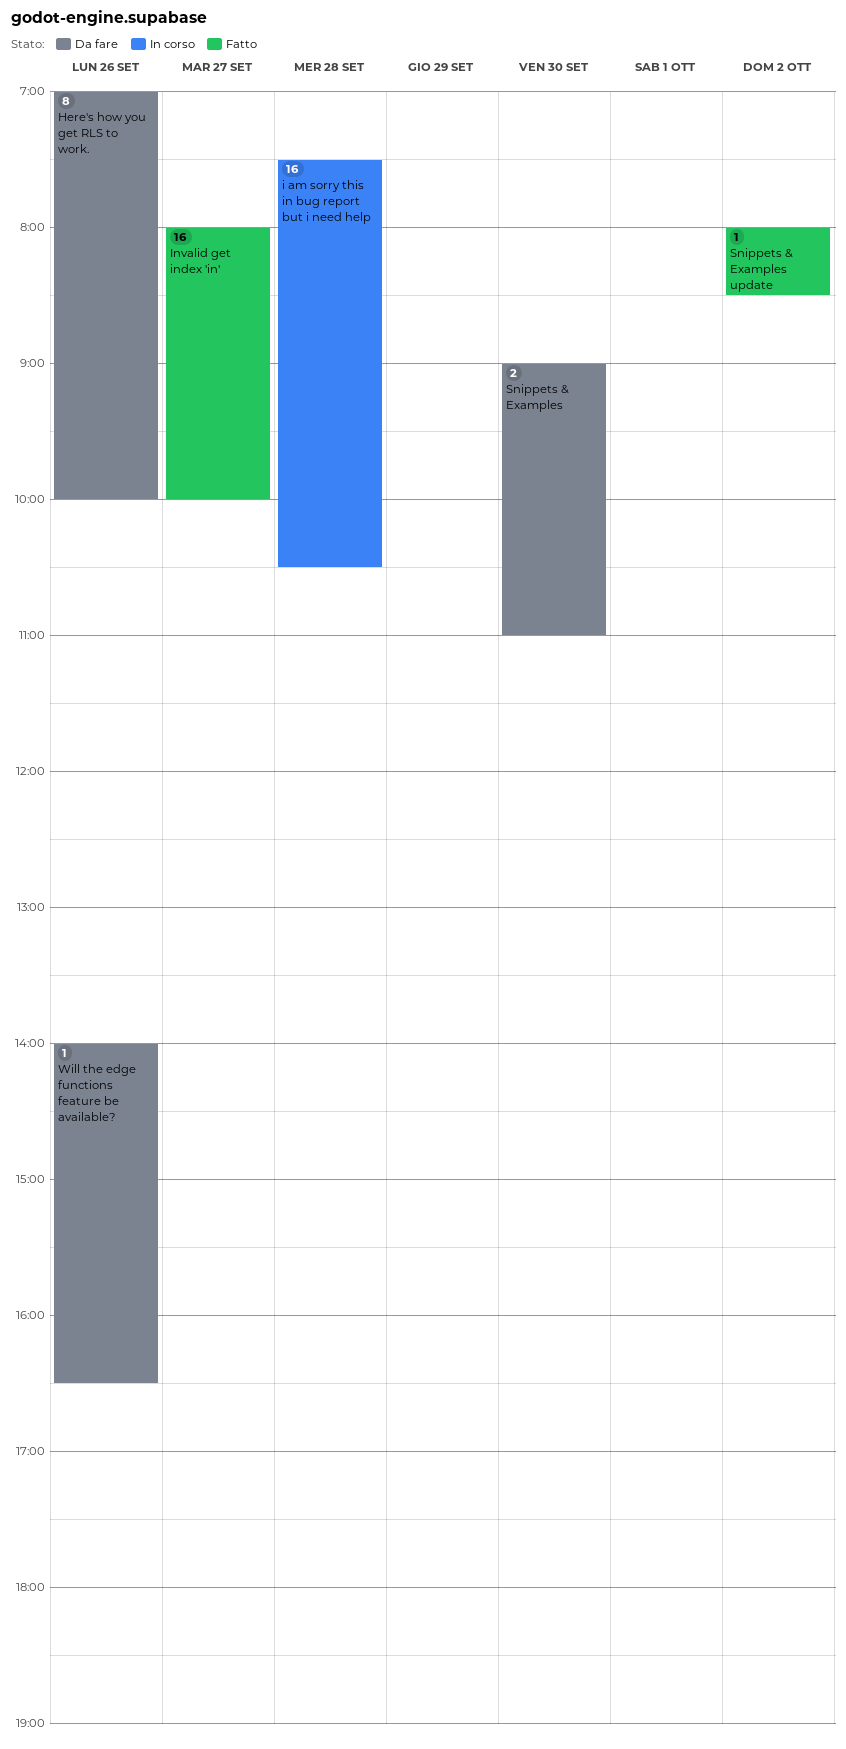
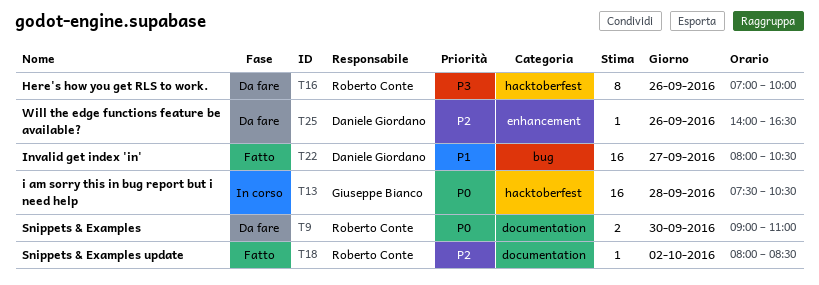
Invalid get index 'in', ends: 10:00 -> 10:30

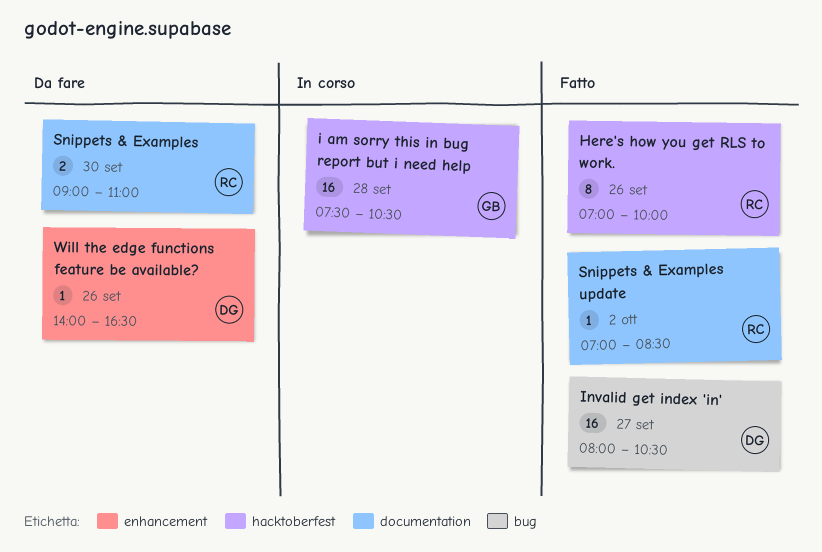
Here's how you get RLS to work., status: Da fare -> Fatto
Snippets & Examples update, begins: 08:00 -> 07:00

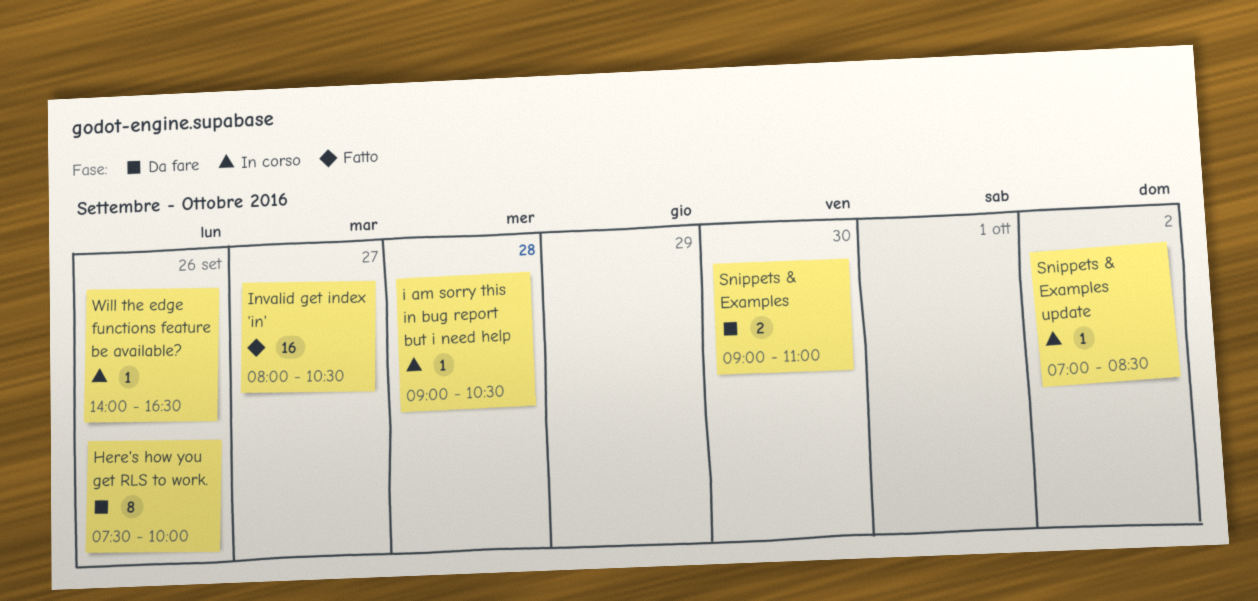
Here's how you get RLS to work., status: Fatto -> Da fare
Here's how you get RLS to work., begins: 07:00 -> 07:30
i am sorry this in bug report but i need help, estimate: 16 -> 1
i am sorry this in bug report but i need help, begins: 07:30 -> 09:00
Snippets & Examples update, status: Fatto -> In corso
Will the edge functions feature be available?, status: Da fare -> In corso

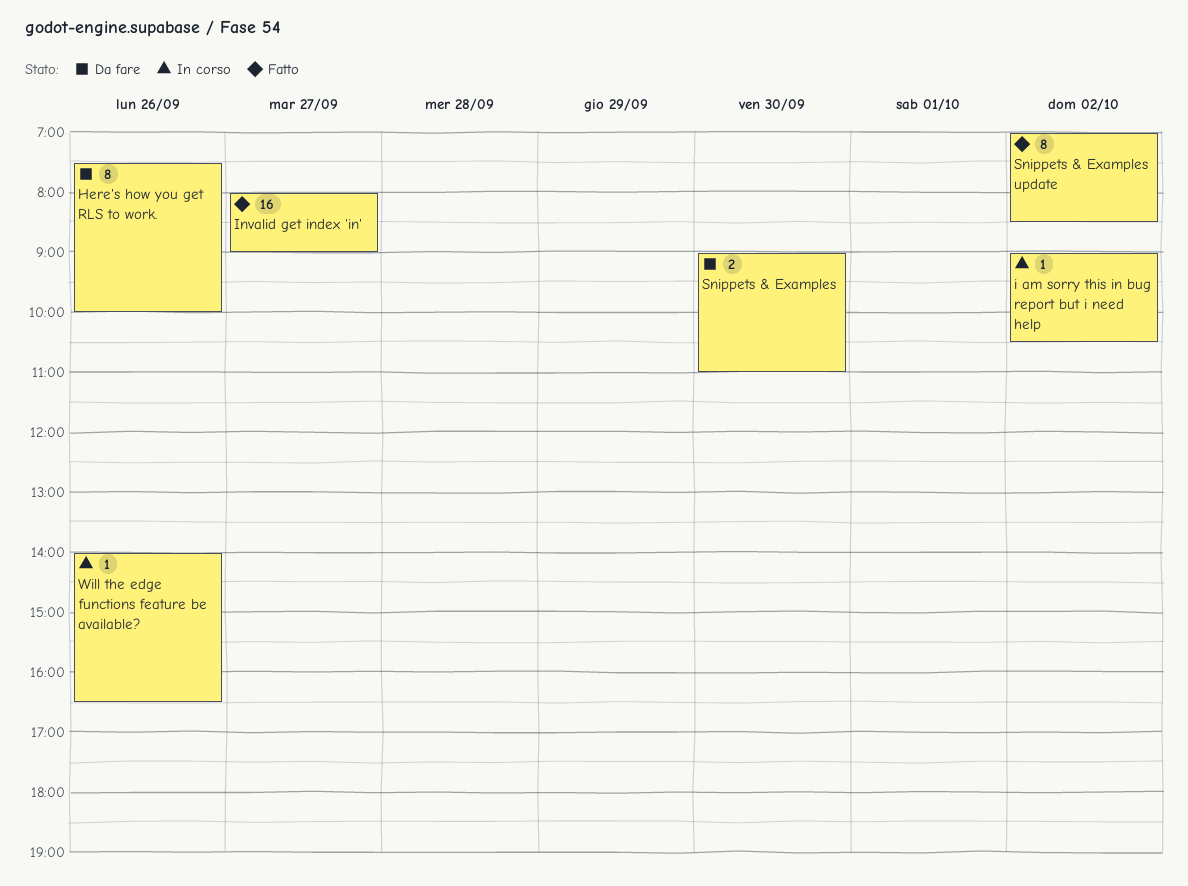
i am sorry this in bug report but i need help, day: Sep 28 -> Oct 2
Invalid get index 'in', ends: 10:30 -> 09:00
Snippets & Examples update, status: In corso -> Fatto
Snippets & Examples update, estimate: 1 -> 8

